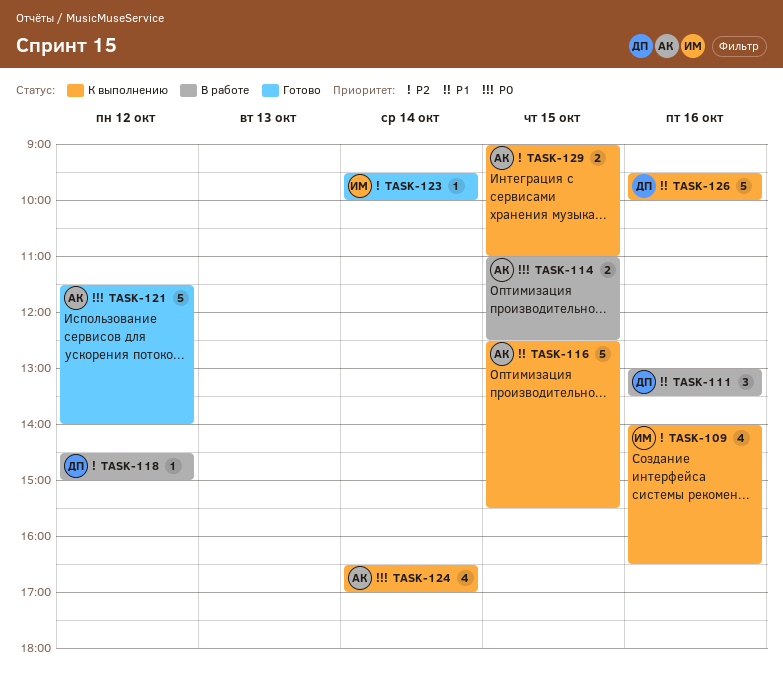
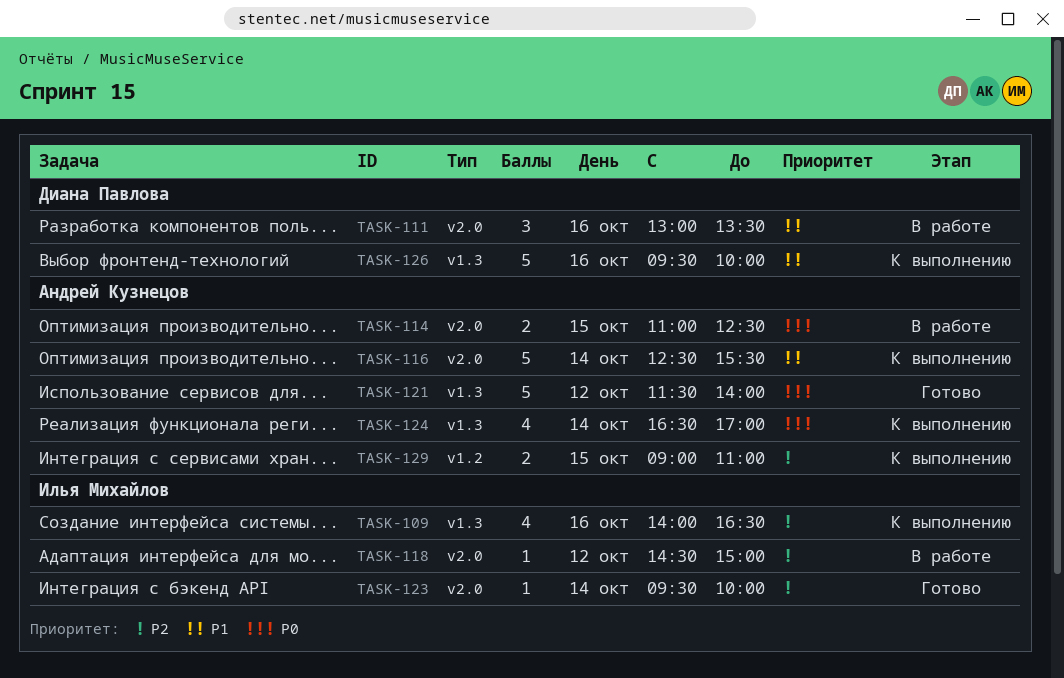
TASK-116, day: Oct 15 -> Oct 14
TASK-118, owner: Диана Павлова -> Илья Михайлов

